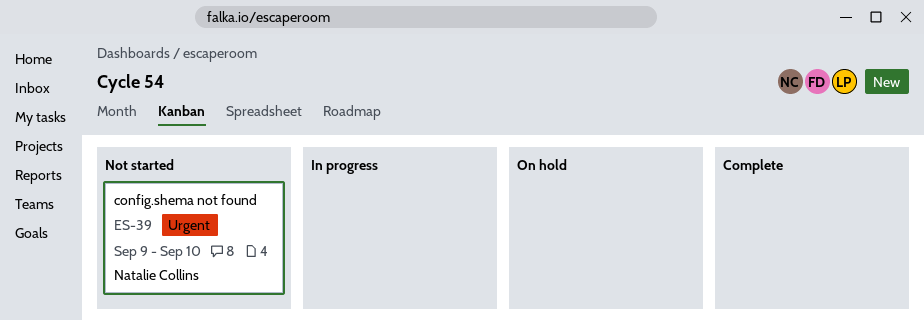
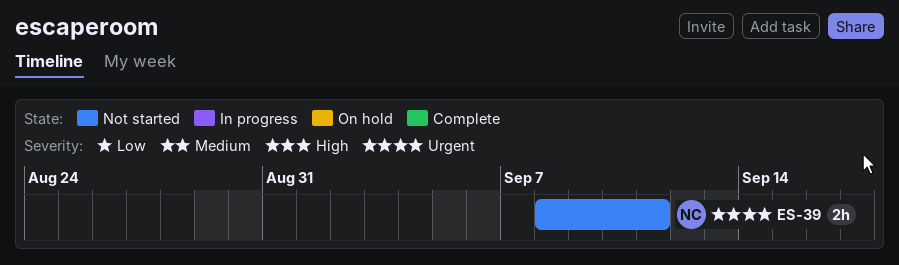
ES-39, start: Sep 9 -> Sep 8
ES-39, due: Sep 10 -> Sep 11

